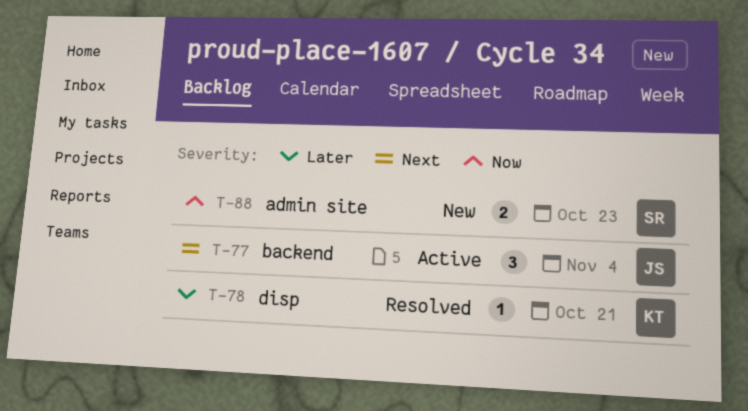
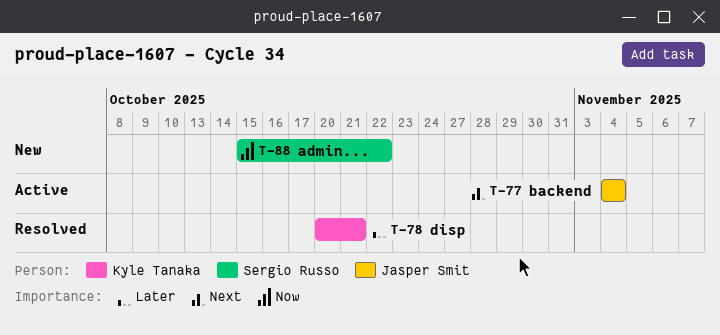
T-88, due: Oct 23 -> Oct 22

